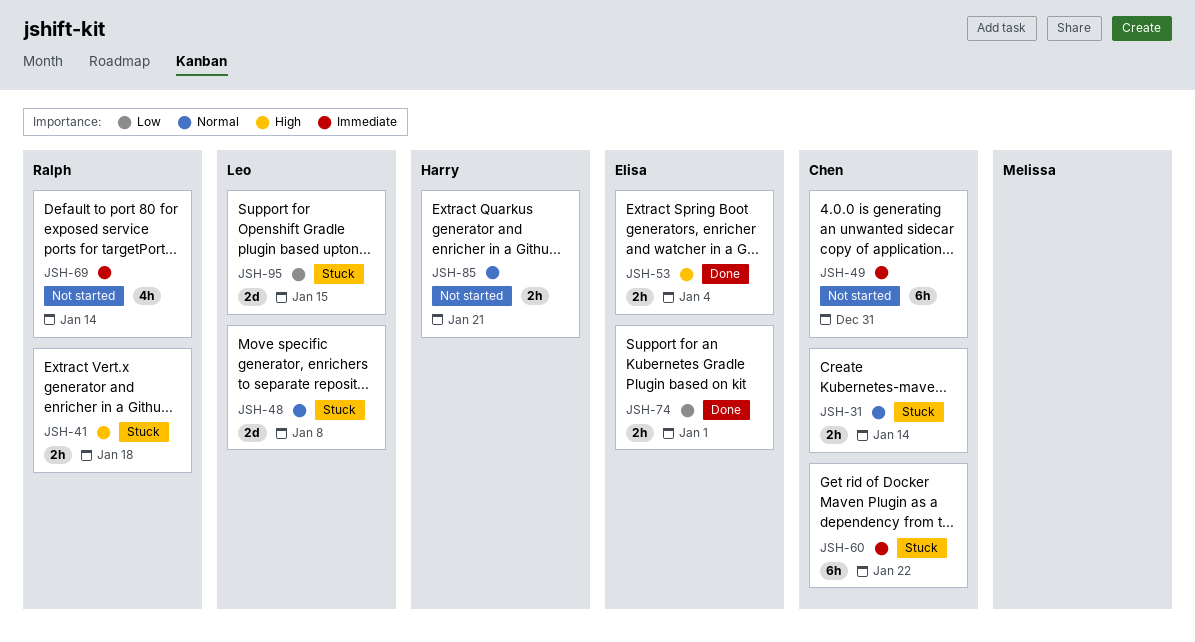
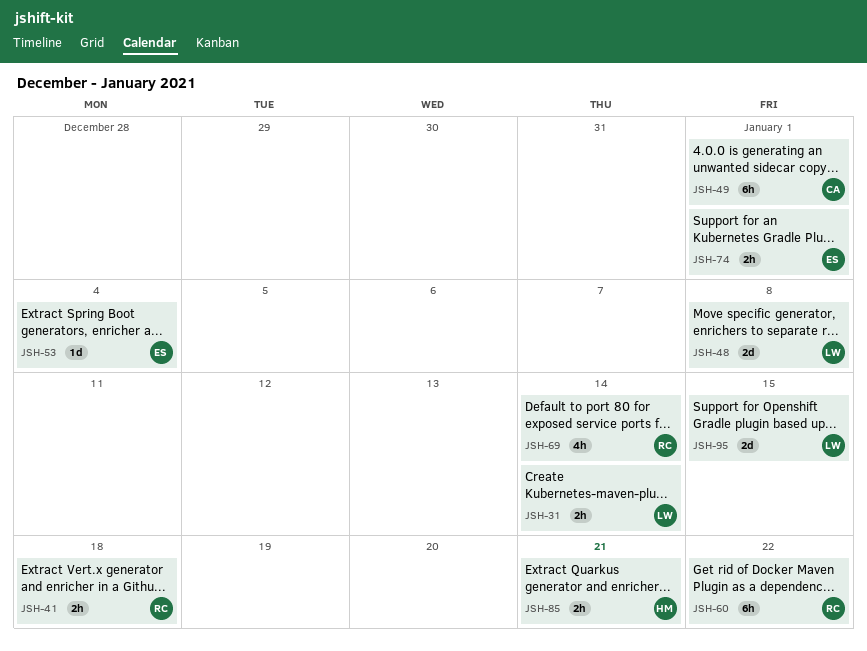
JSH-31, owner: Chen -> Leo
JSH-49, due: Dec 31 -> Jan 1
JSH-53, estimate: 2h -> 1d
JSH-60, owner: Chen -> Ralph

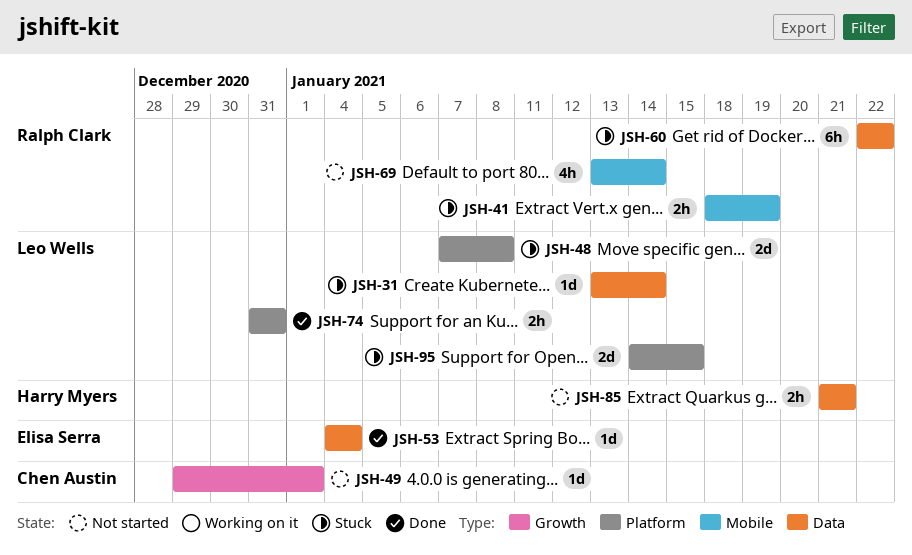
JSH-31, estimate: 2h -> 1d
JSH-41, due: Jan 18 -> Jan 19
JSH-49, estimate: 6h -> 1d
JSH-74, owner: Elisa Serra -> Leo Wells
JSH-74, due: Jan 1 -> Dec 31

